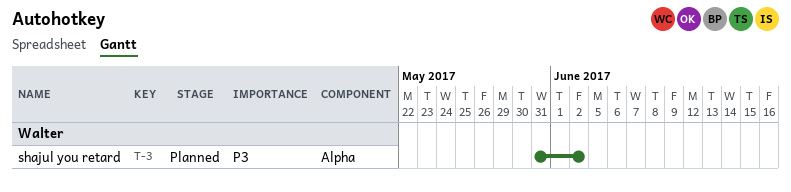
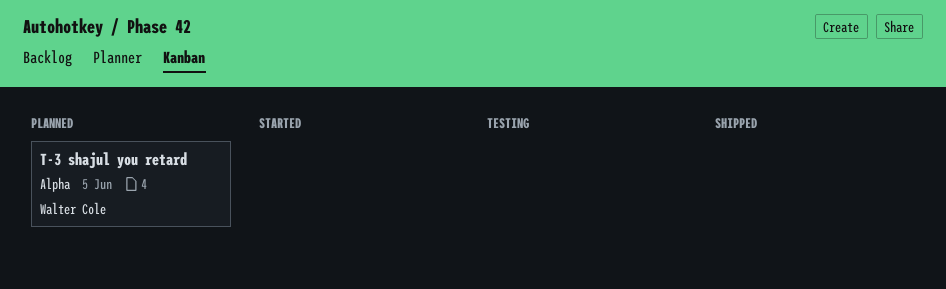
T-3, due: Jun 2 -> Jun 5

